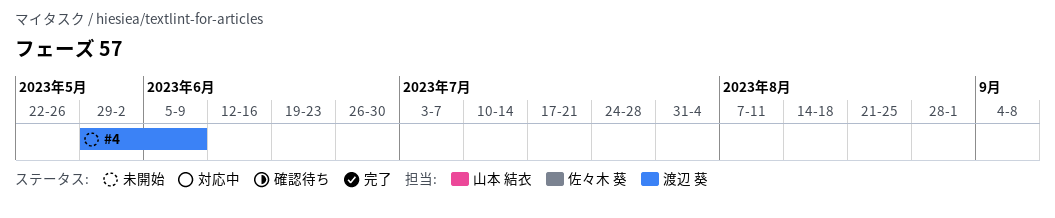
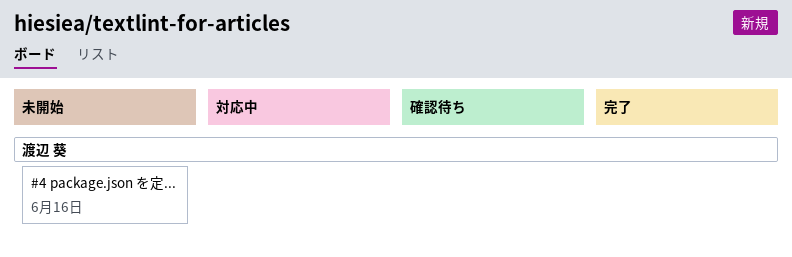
#4, due: Jun 9 -> Jun 16

